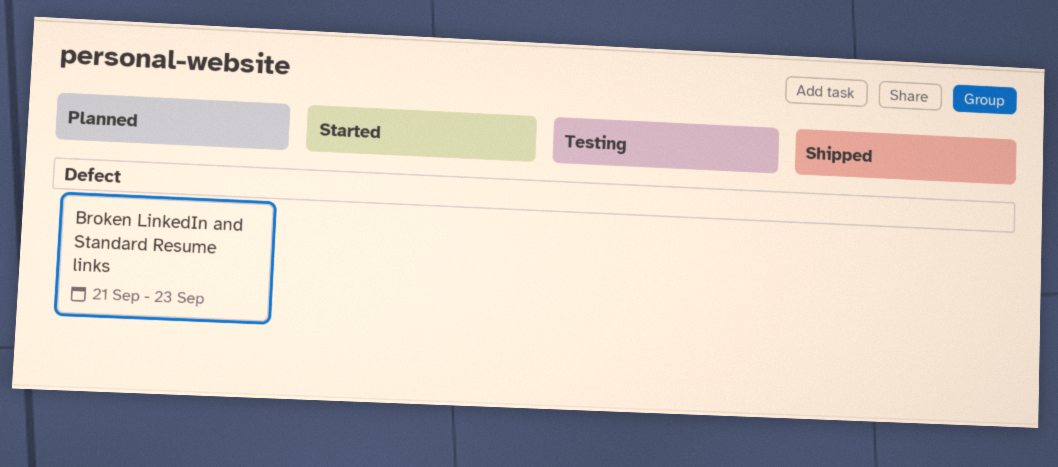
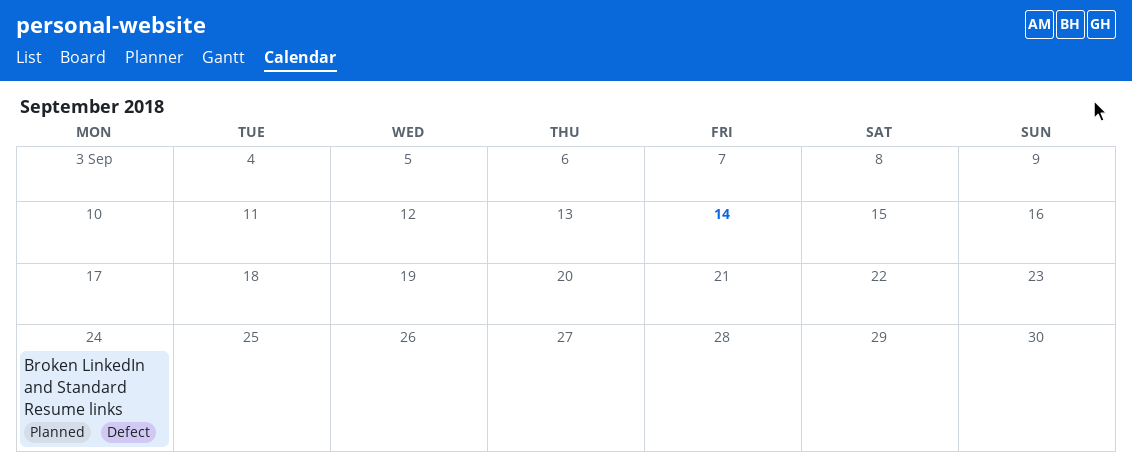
Broken LinkedIn and Standard Resume links, due: Sep 23 -> Sep 24

